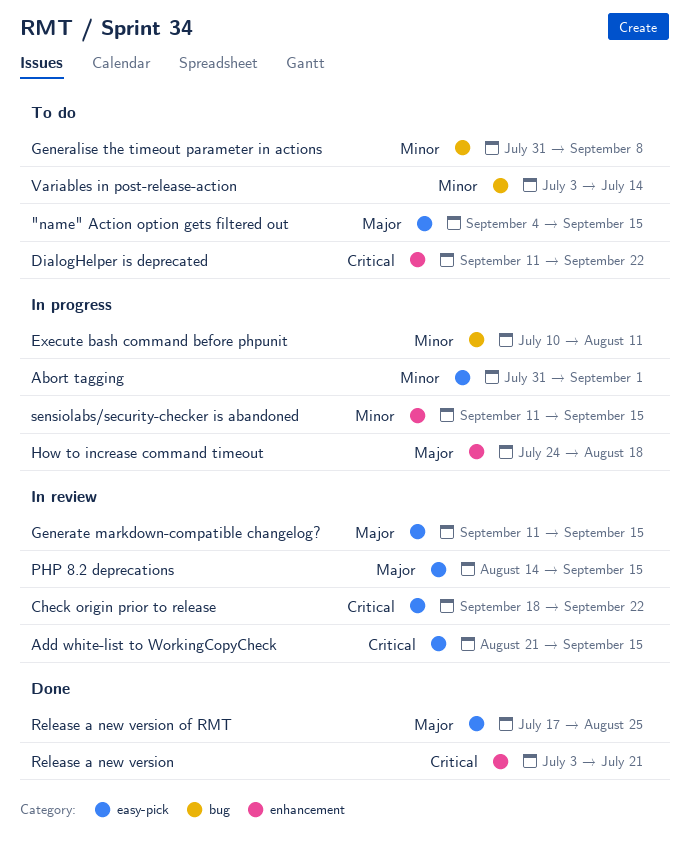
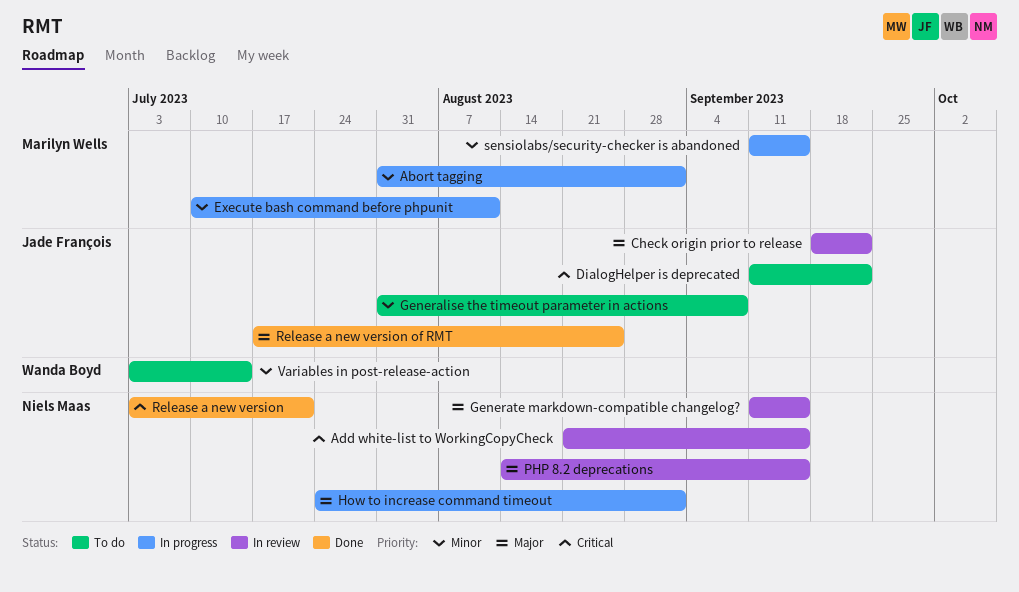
"name" Action option gets filtered out: present -> none
Check origin prior to release, priority: Critical -> Major
How to increase command timeout, due: Aug 18 -> Sep 1

